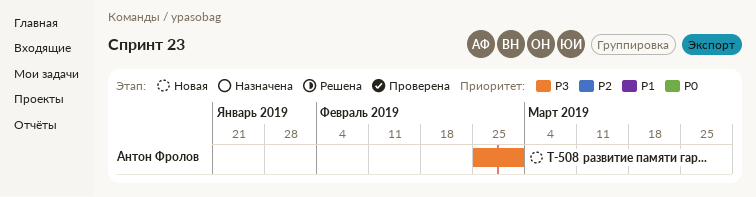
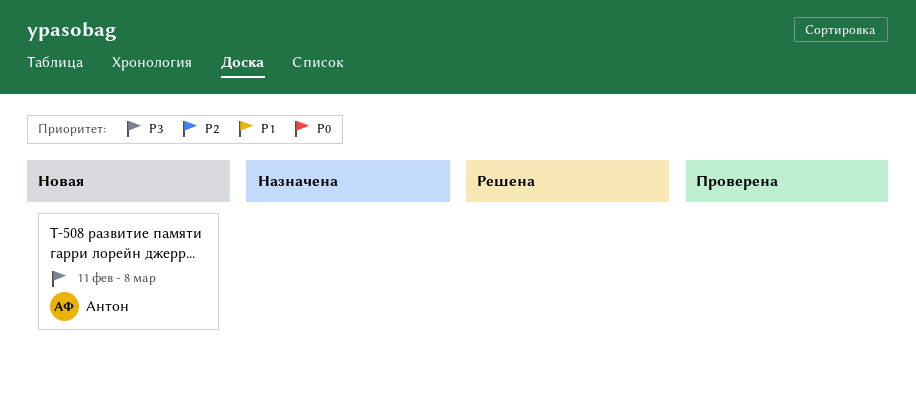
T-508, start: Feb 25 -> Feb 11
T-508, due: Mar 1 -> Mar 8

